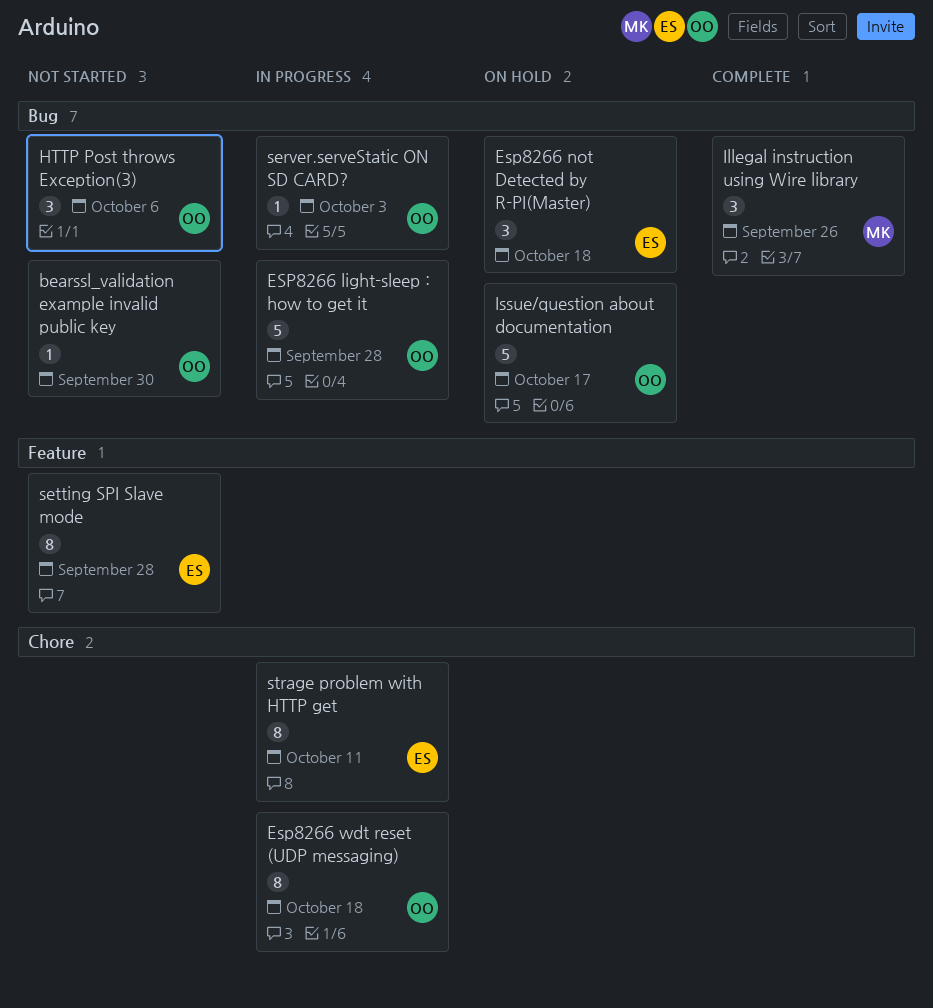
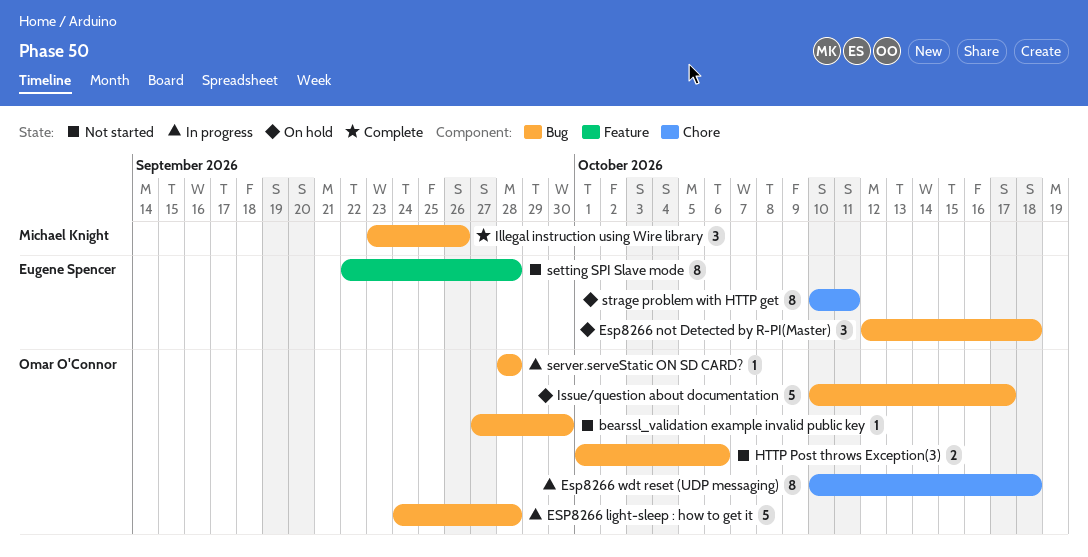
HTTP Post throws Exception(3), estimate: 3 -> 2
server.serveStatic ON SD CARD?, due: Oct 3 -> Sep 28
strage problem with HTTP get, status: In progress -> On hold

